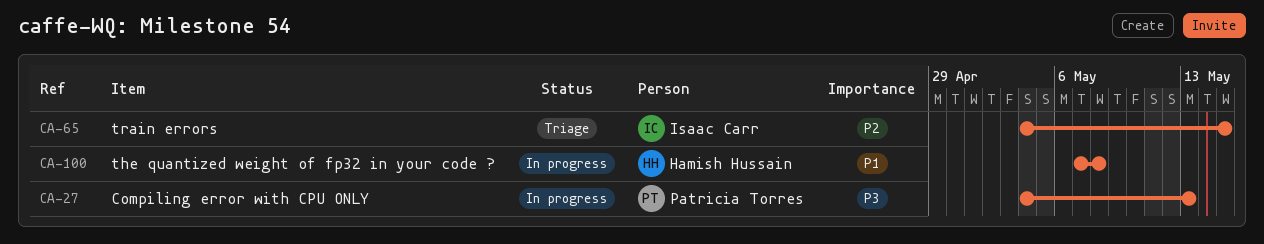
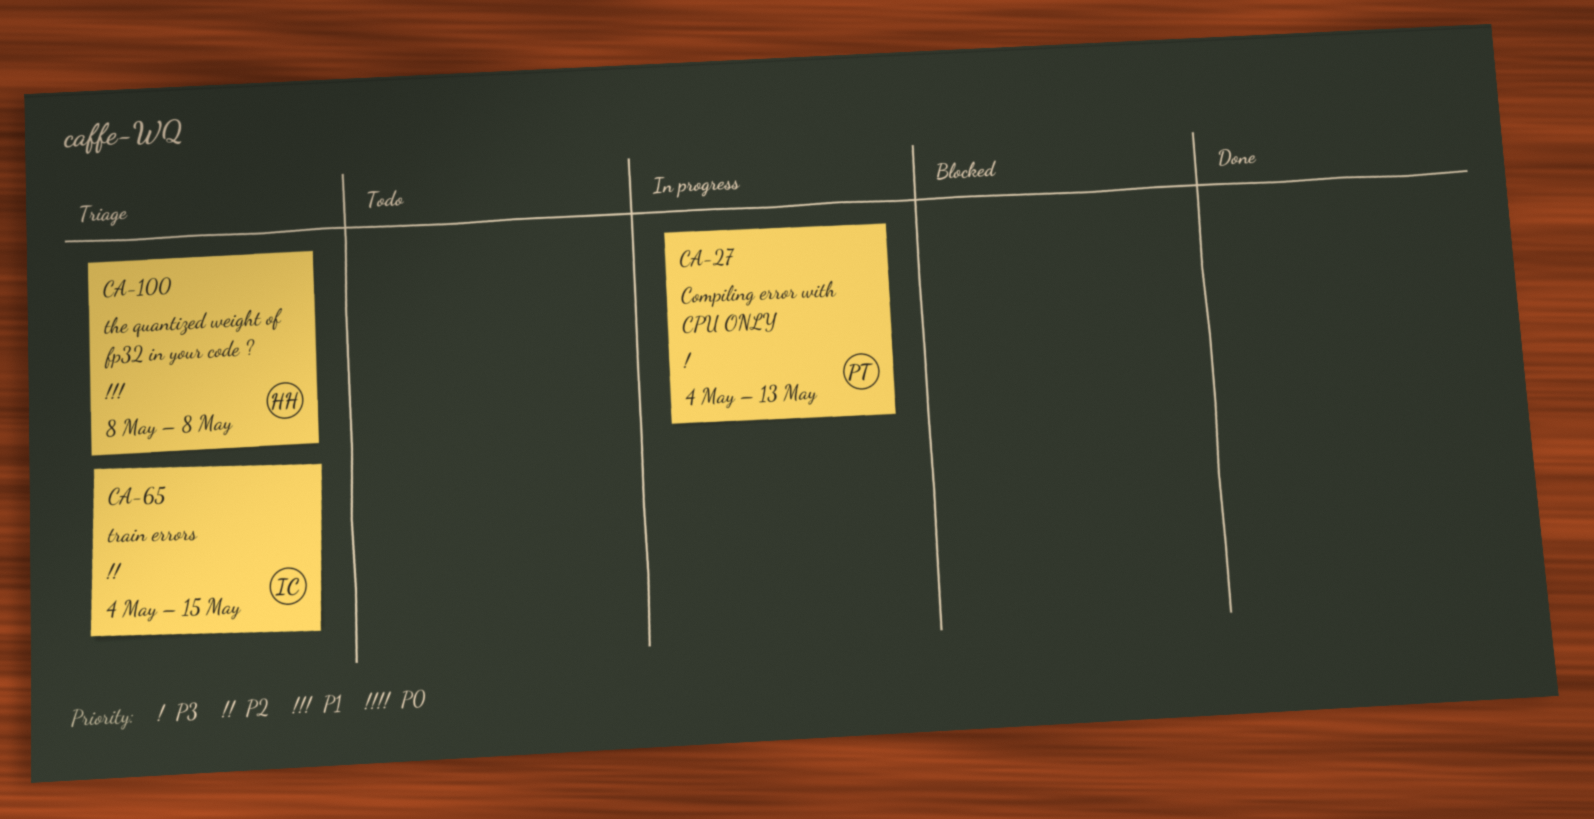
CA-100, status: In progress -> Triage
CA-100, start: May 7 -> May 8

